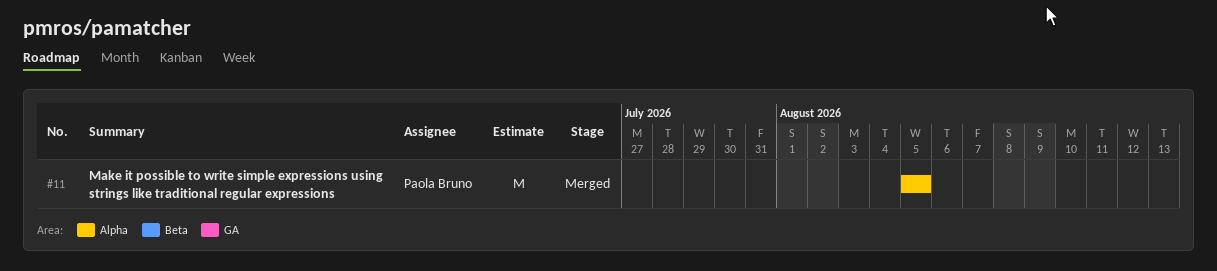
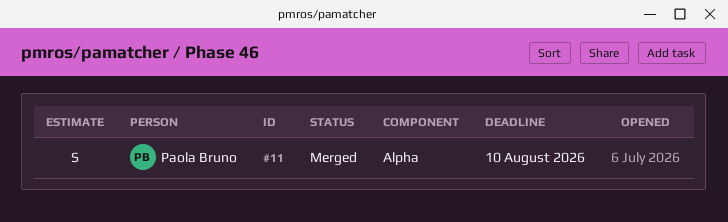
#11, estimate: M -> S
#11, due: Aug 5 -> Aug 10

